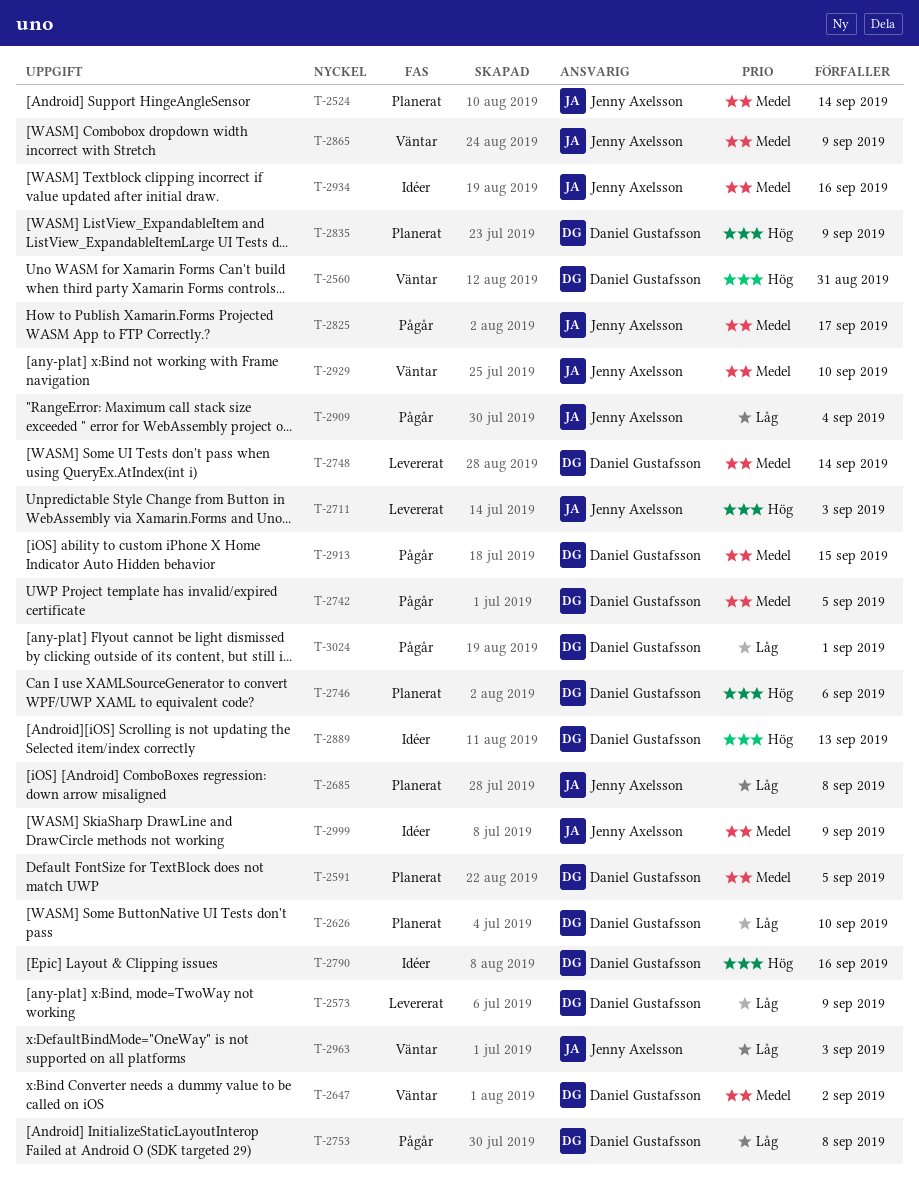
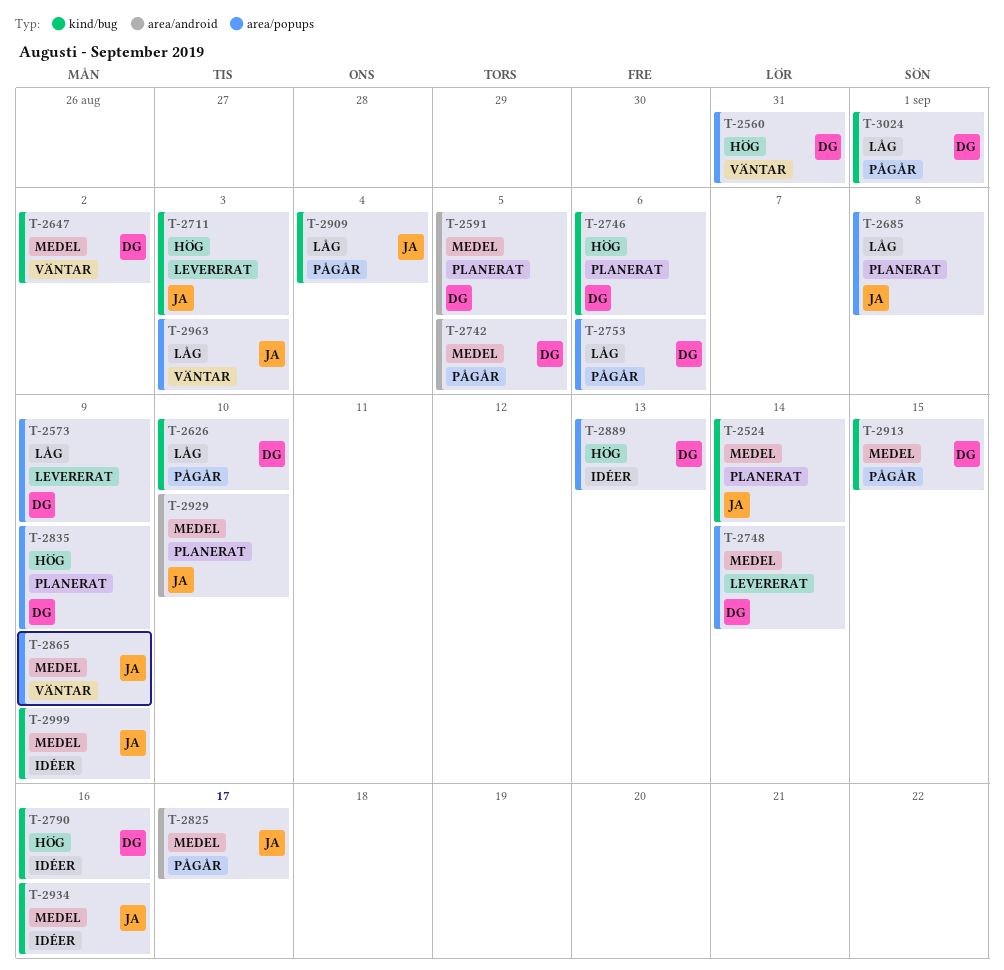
T-2626, status: Planerat -> Pågår
T-2753, due: Sep 8 -> Sep 6
T-2929, status: Väntar -> Planerat

